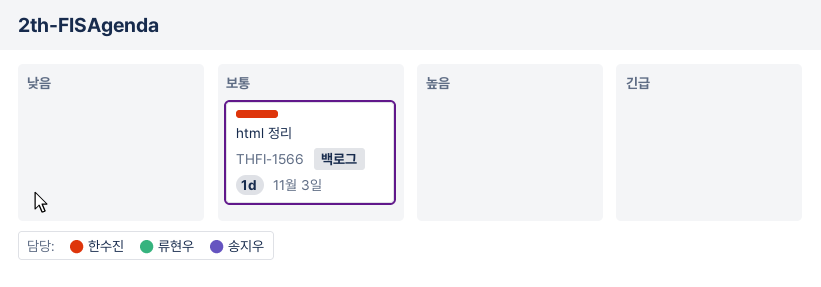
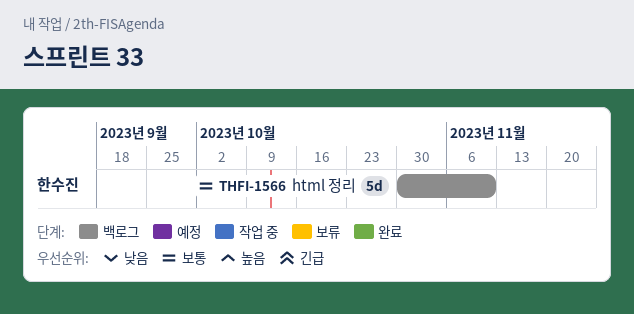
THFI-1566, estimate: 1d -> 5d
THFI-1566, due: Nov 3 -> Nov 10

